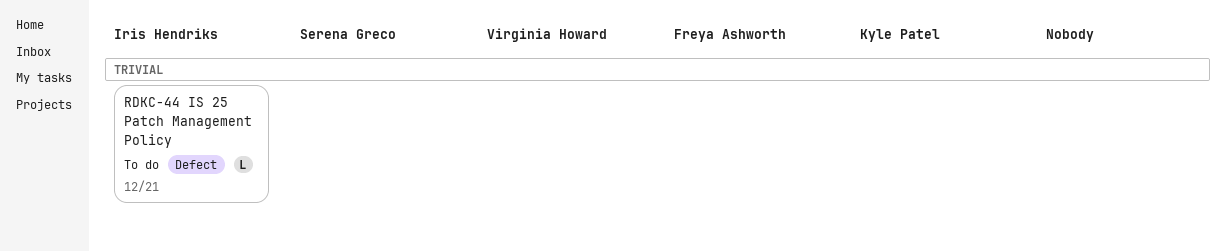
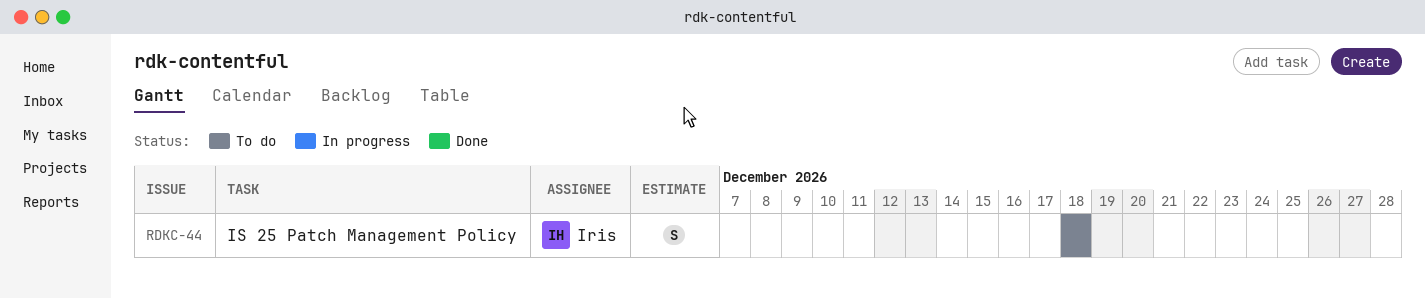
RDKC-44, estimate: L -> S
RDKC-44, due: Dec 21 -> Dec 18

